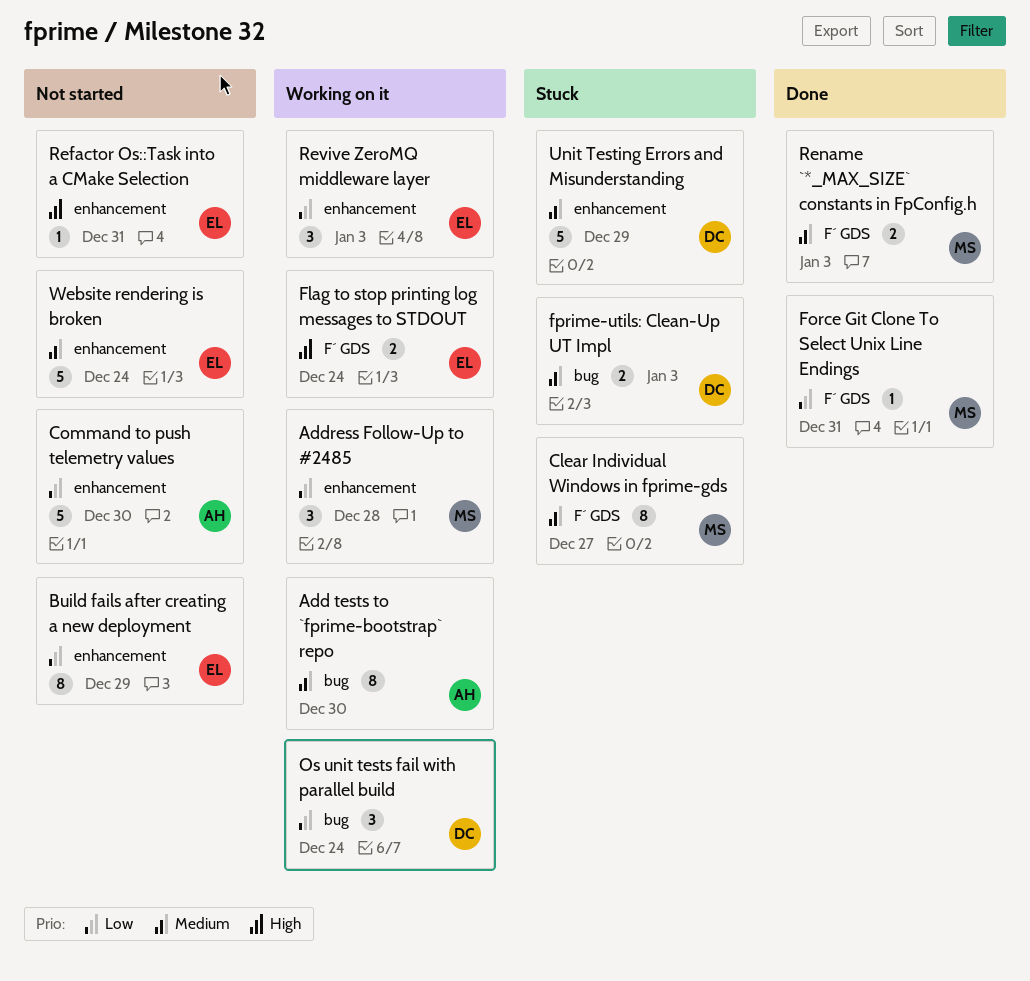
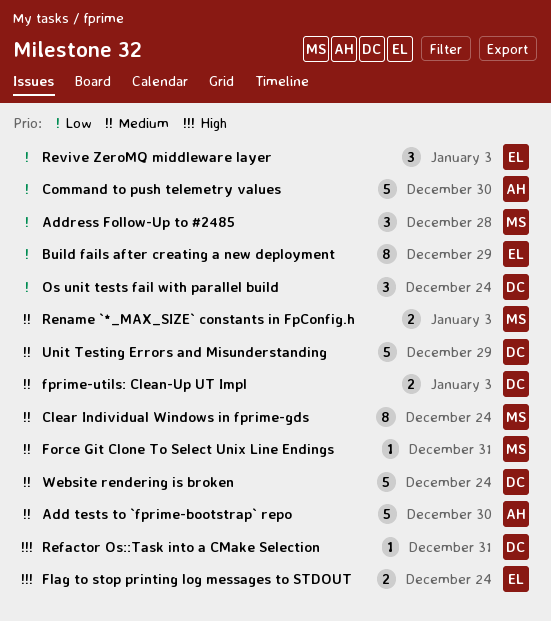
Add tests to `fprime-bootstrap` repo, estimate: 8 -> 5
Clear Individual Windows in fprime-gds, due: Dec 27 -> Dec 24
Force Git Clone To Select Unix Line Endings, priority: Low -> Medium
Refactor Os::Task into a CMake Selection, owner: EL -> DC
Website rendering is broken, owner: EL -> DC

